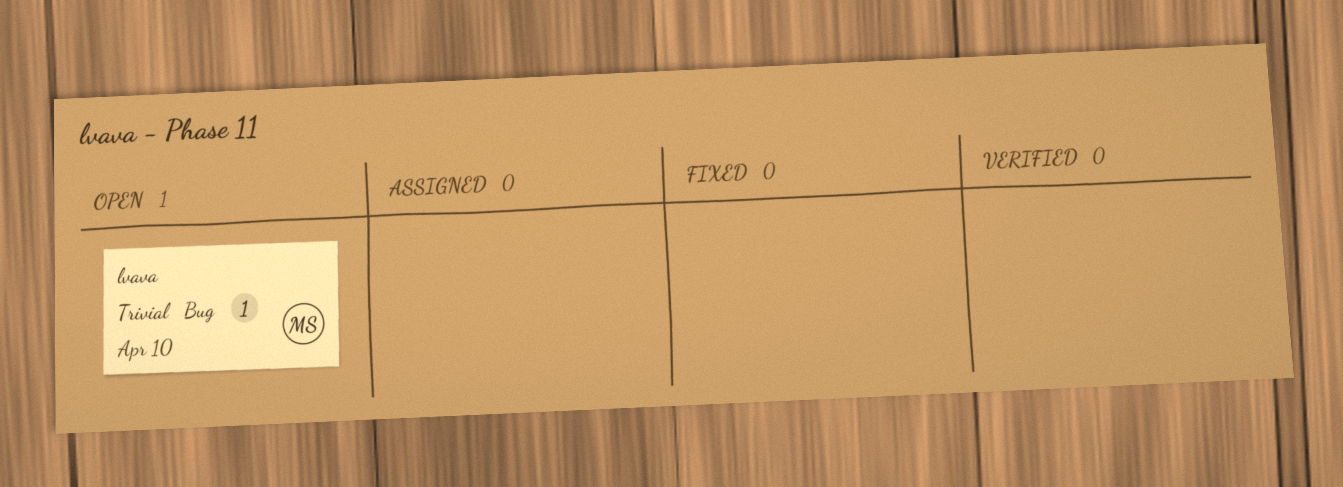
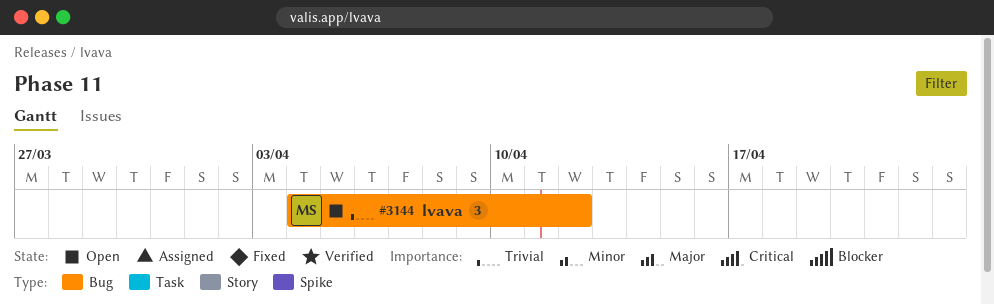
lvava, estimate: 1 -> 3
lvava, due: Apr 10 -> Apr 12

